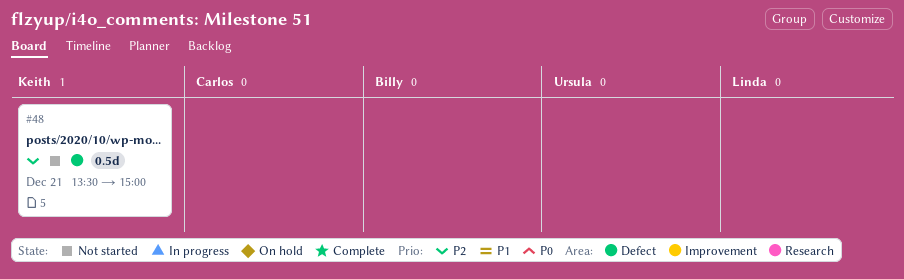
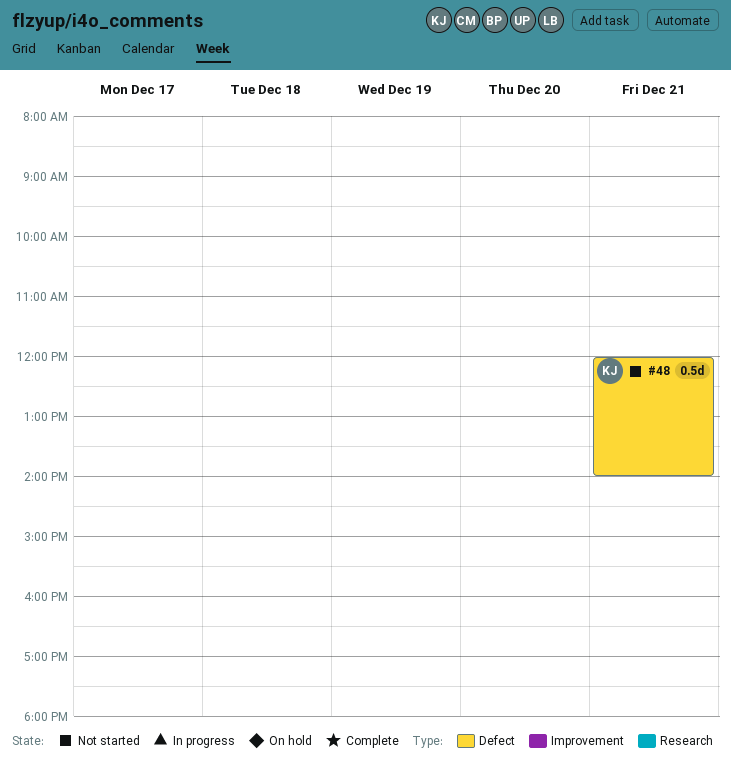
#48, begins: 13:30 -> 12:00
#48, ends: 15:00 -> 14:00

